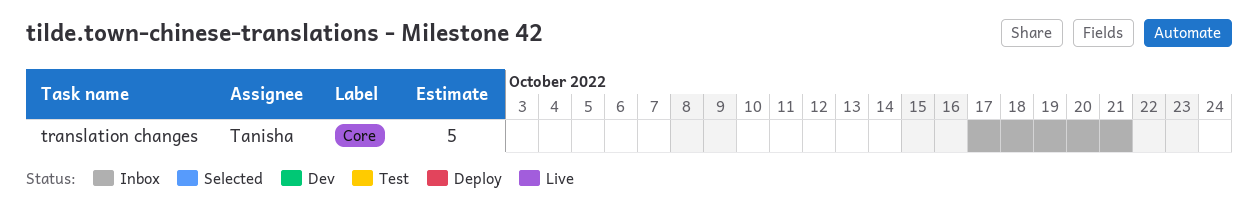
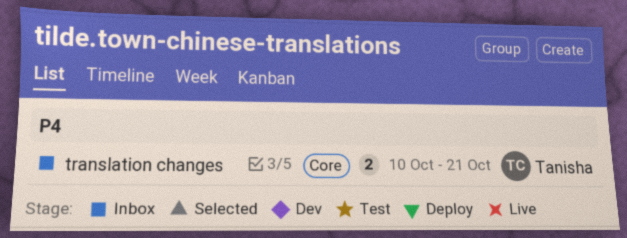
translation changes, estimate: 5 -> 2
translation changes, start: Oct 17 -> Oct 10

